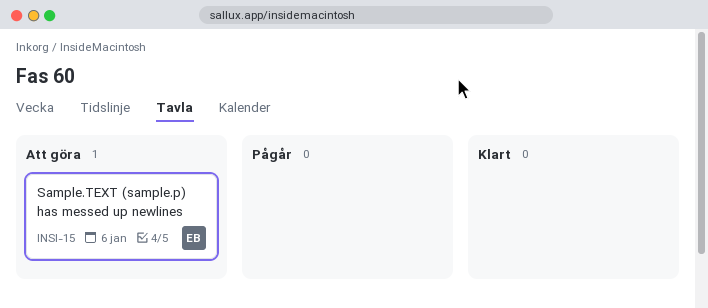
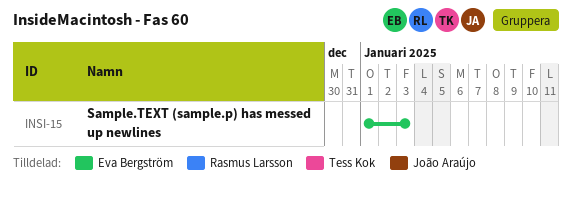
INSI-15, due: Jan 6 -> Jan 3

